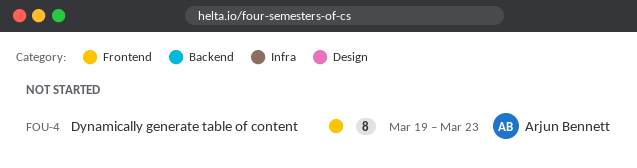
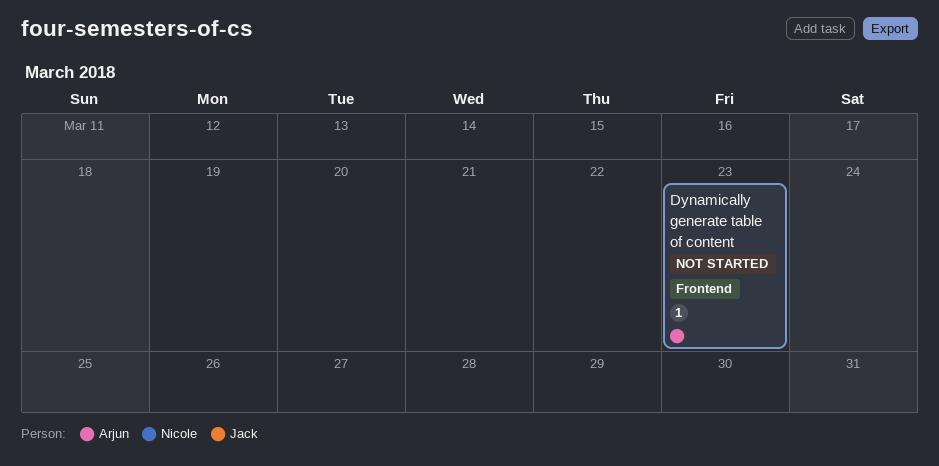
Dynamically generate table of content, estimate: 8 -> 1

